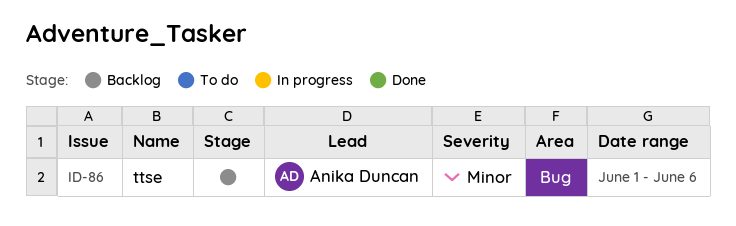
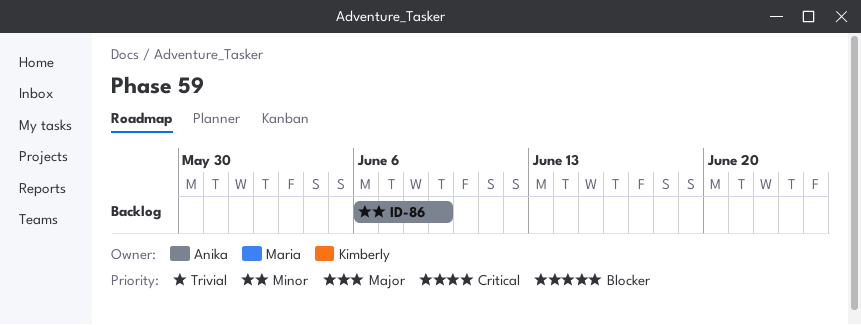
ID-86, start: Jun 1 -> Jun 6
ID-86, due: Jun 6 -> Jun 9

